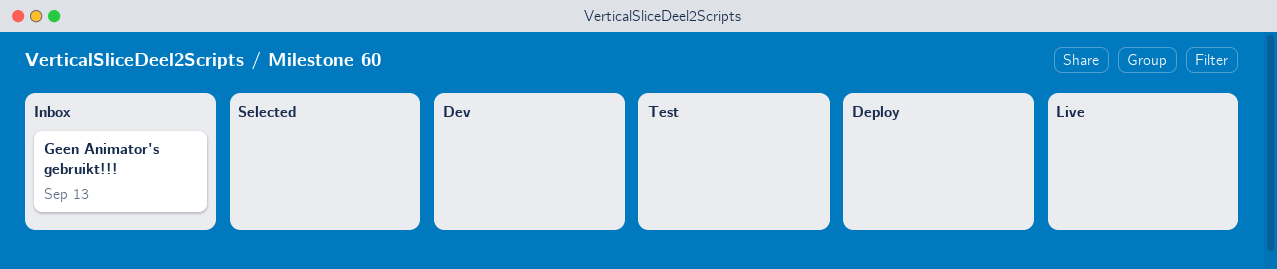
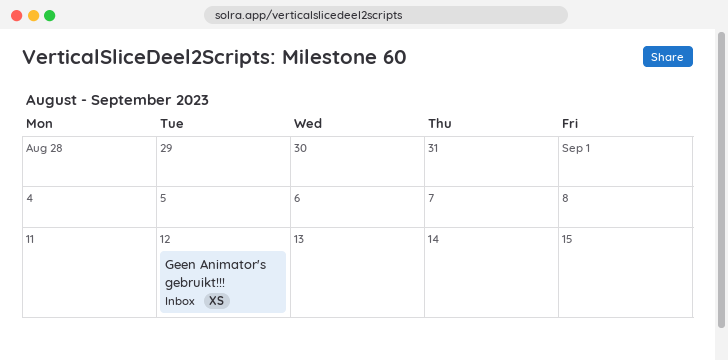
Geen Animator's gebruikt!!!, due: Sep 13 -> Sep 12

